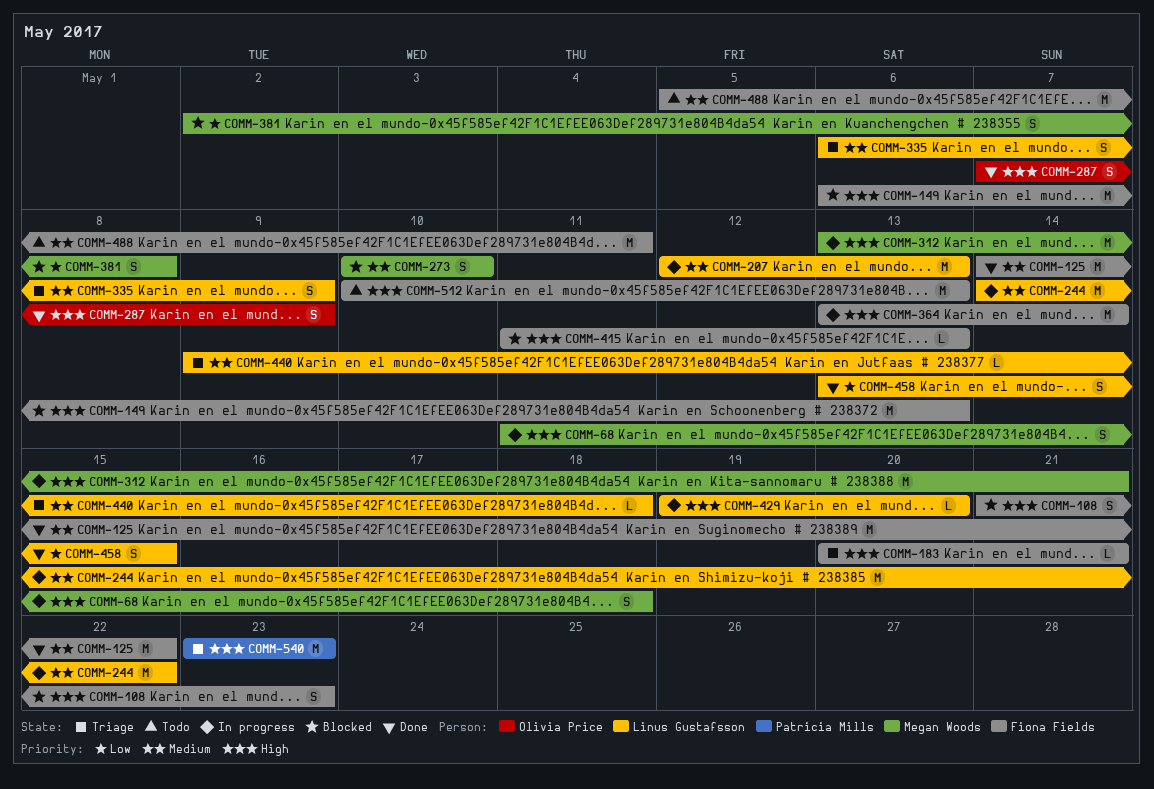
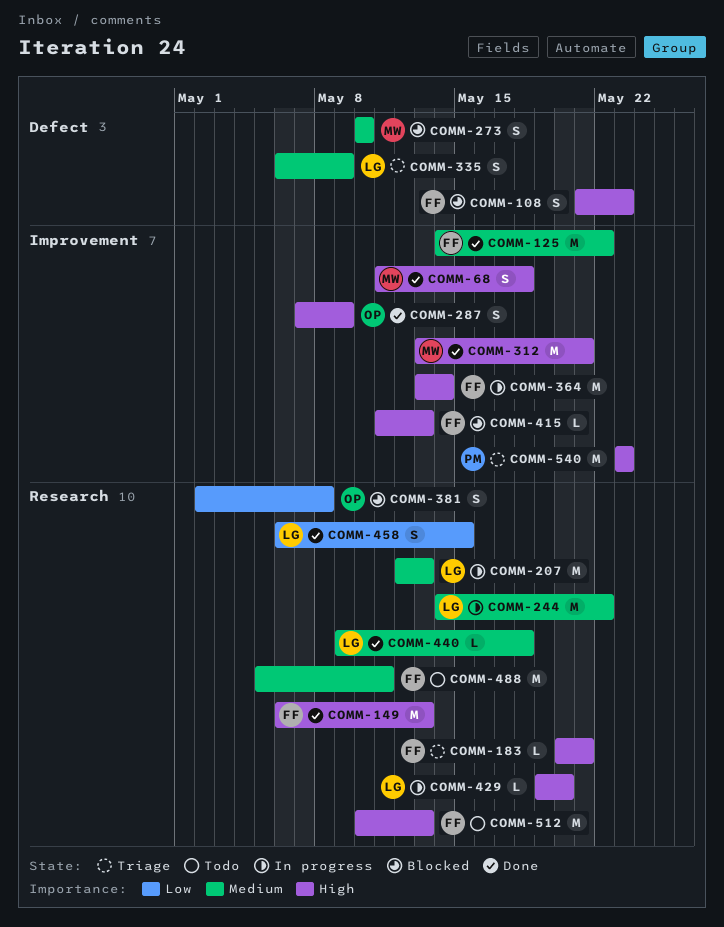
COMM-68, status: In progress -> Done
COMM-149, status: Blocked -> Done
COMM-312, status: In progress -> Done
COMM-381, owner: Megan Woods -> Olivia Price
COMM-440, status: Triage -> Done
COMM-458, start: May 13 -> May 6

